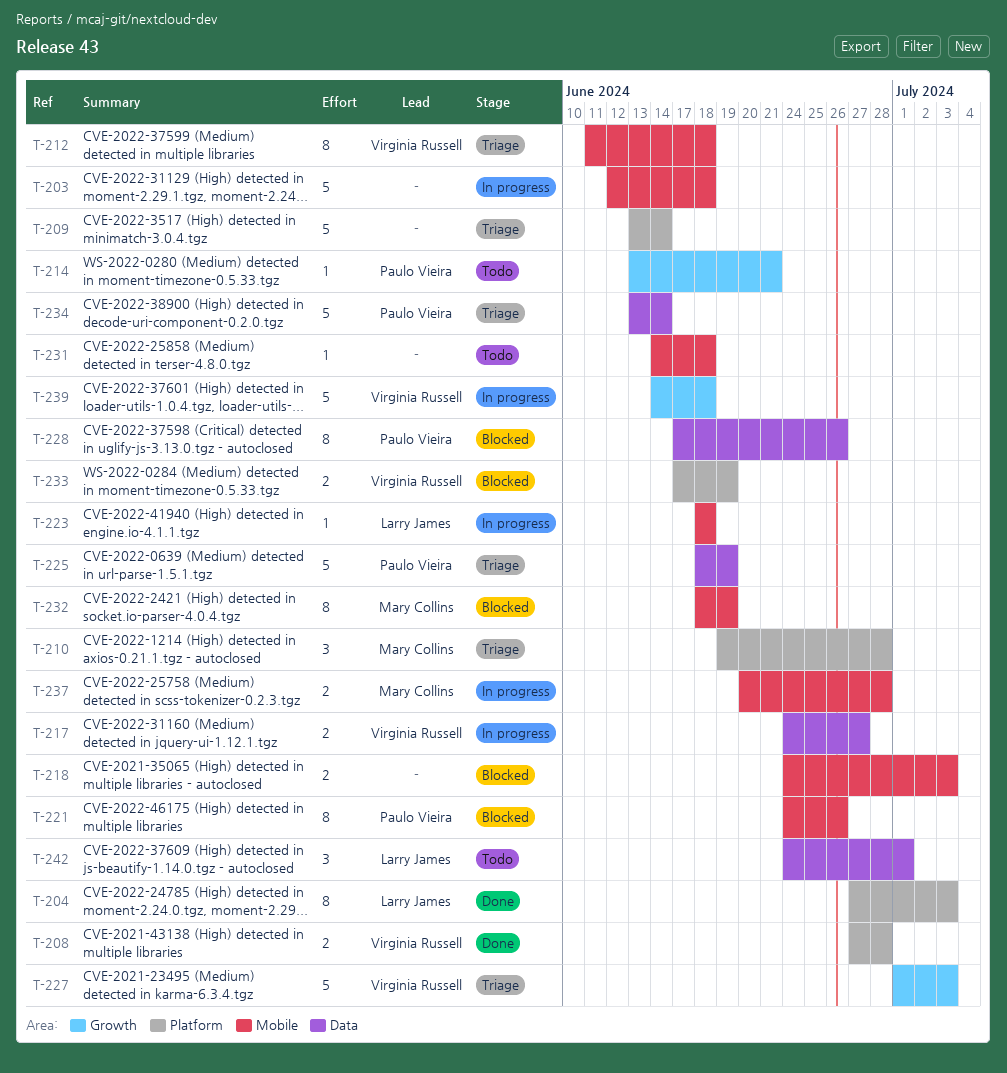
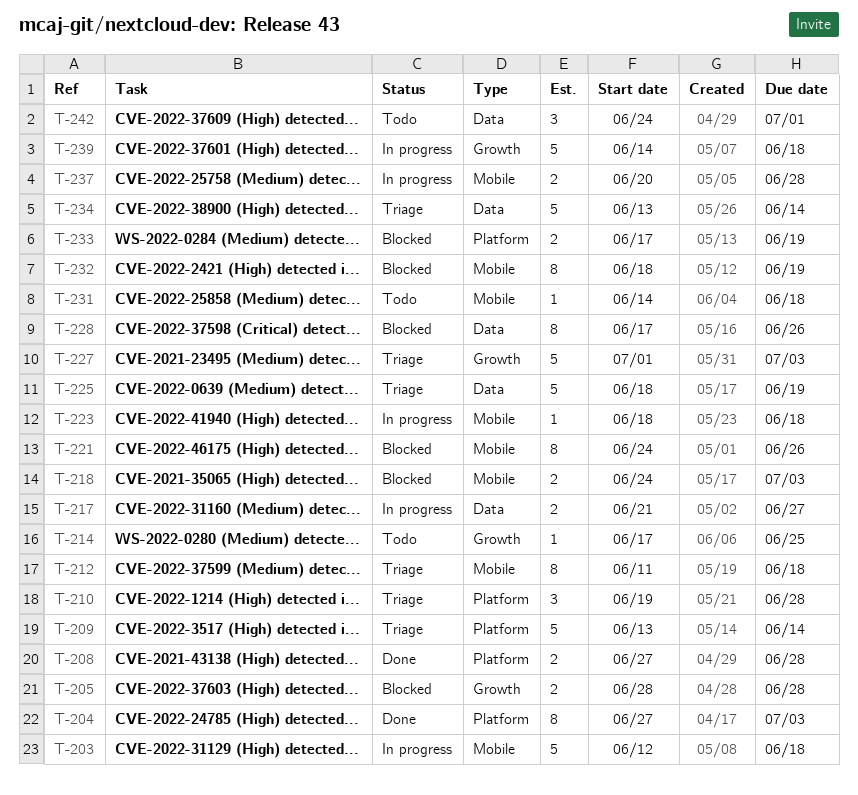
T-205: none -> present
T-214, start: Jun 13 -> Jun 17
T-214, due: Jun 21 -> Jun 25
T-217, start: Jun 24 -> Jun 21

